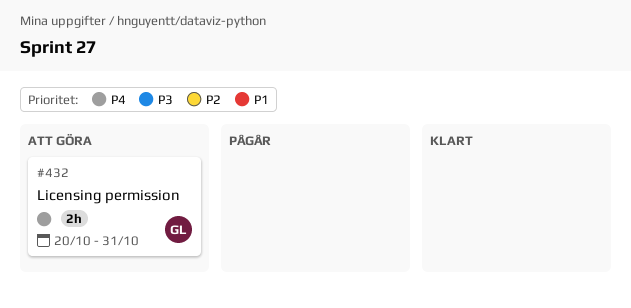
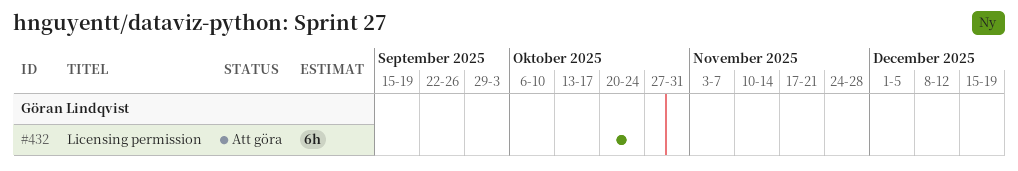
#432, estimate: 2h -> 6h
#432, due: Oct 31 -> Oct 24

